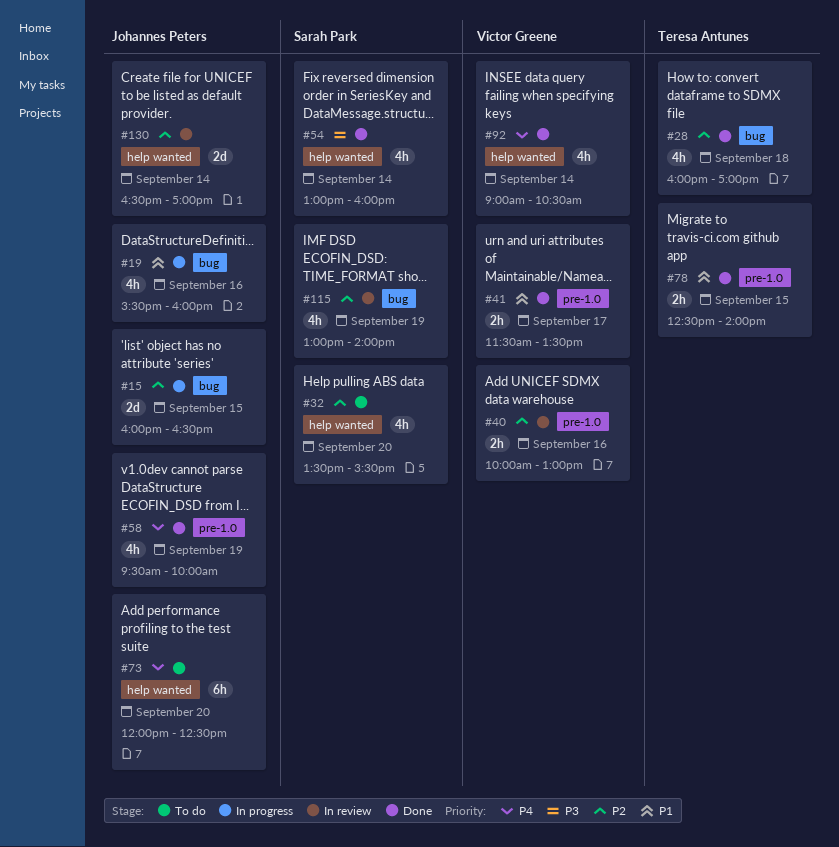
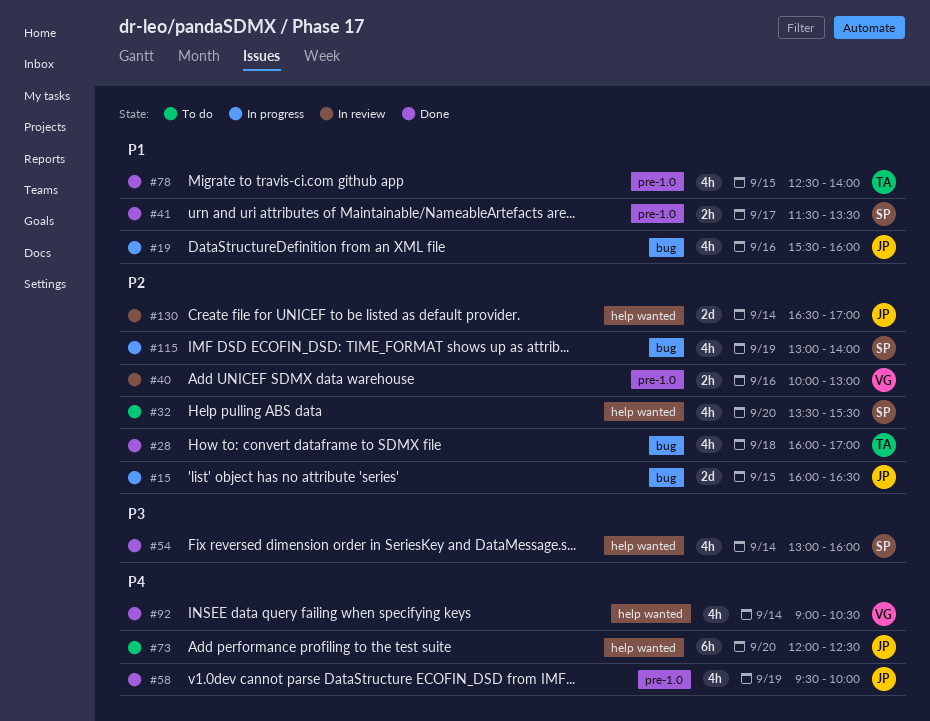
#41, owner: Victor Greene -> Sarah Park
#78, estimate: 2h -> 4h
#115, status: In review -> In progress

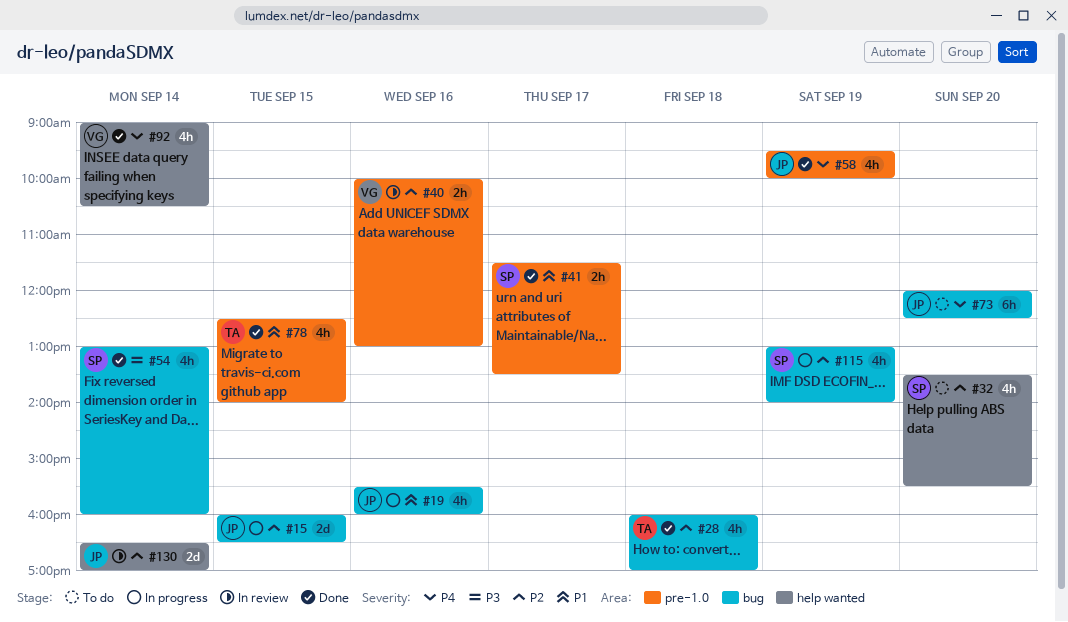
#54, label: help wanted -> bug
#73, label: help wanted -> bug

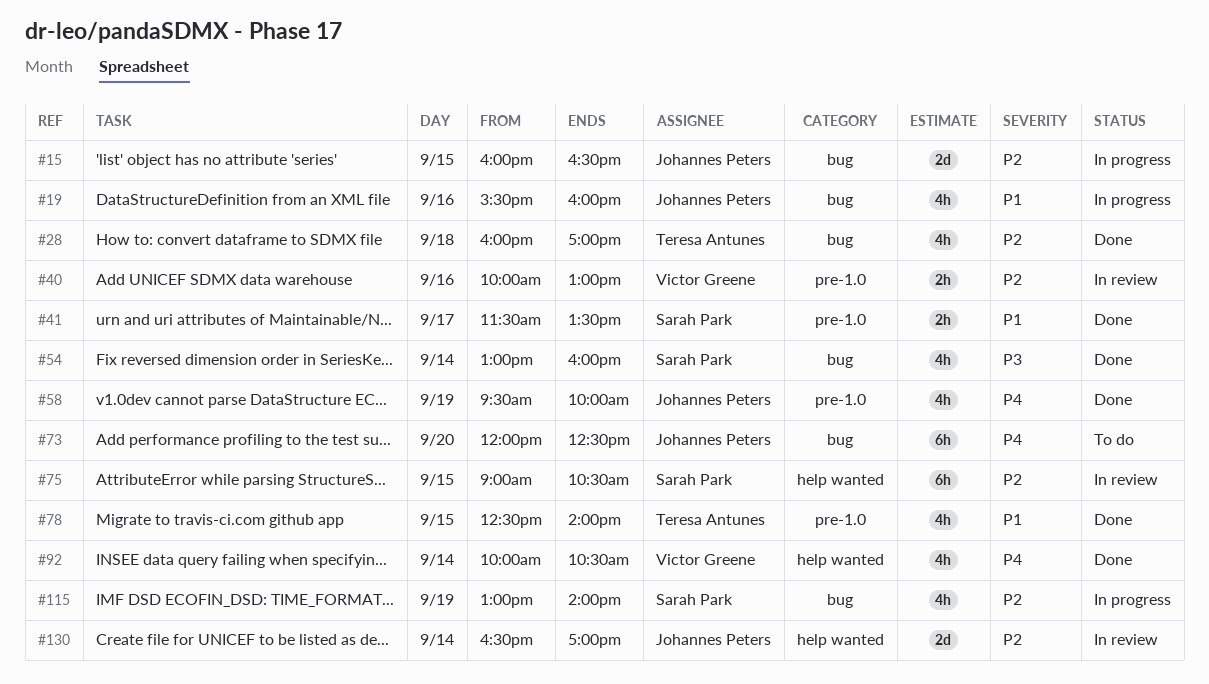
#32: present -> none
#75: none -> present
#92, begins: 09:00 -> 10:00

